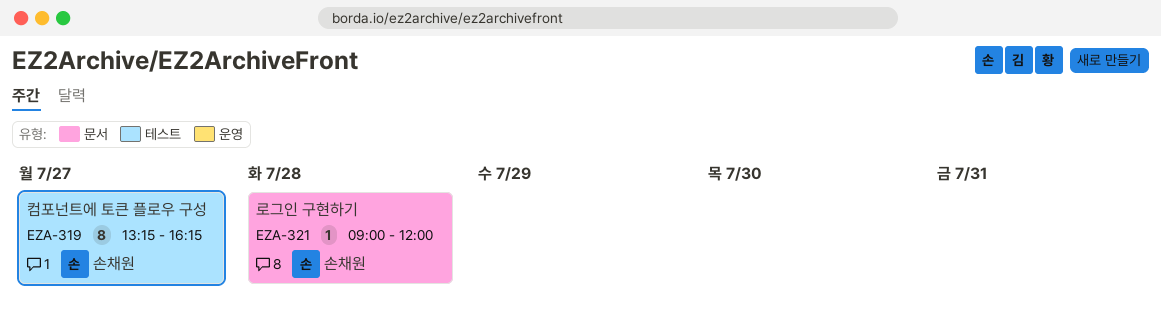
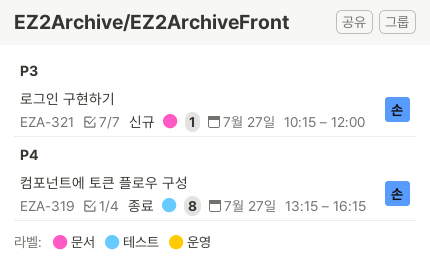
EZA-321, day: Jul 28 -> Jul 27
EZA-321, begins: 09:00 -> 10:15

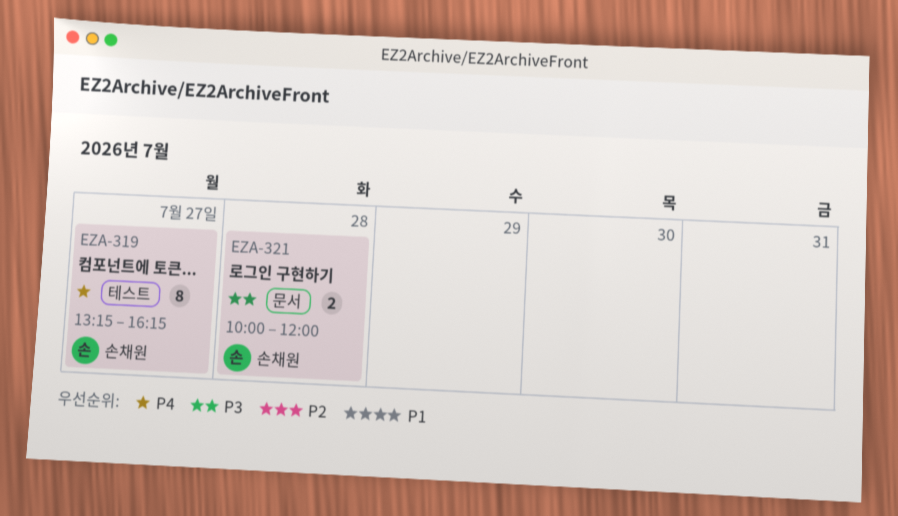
EZA-321, estimate: 1 -> 2
EZA-321, day: Jul 27 -> Jul 28
EZA-321, begins: 10:15 -> 10:00

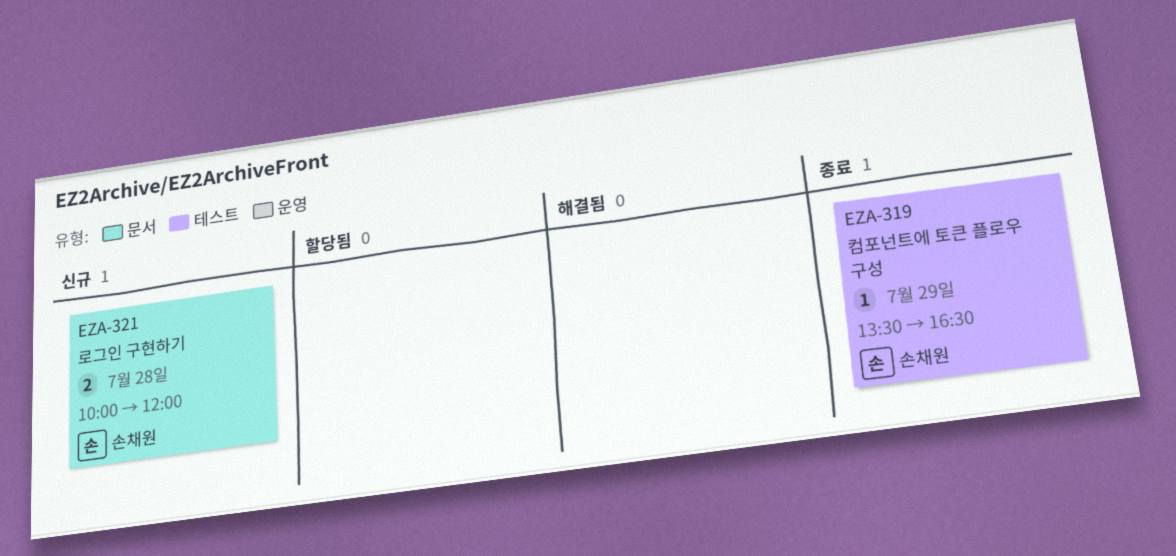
EZA-319, estimate: 8 -> 1
EZA-319, day: Jul 27 -> Jul 29
EZA-319, begins: 13:15 -> 13:30
EZA-319, ends: 16:15 -> 16:30

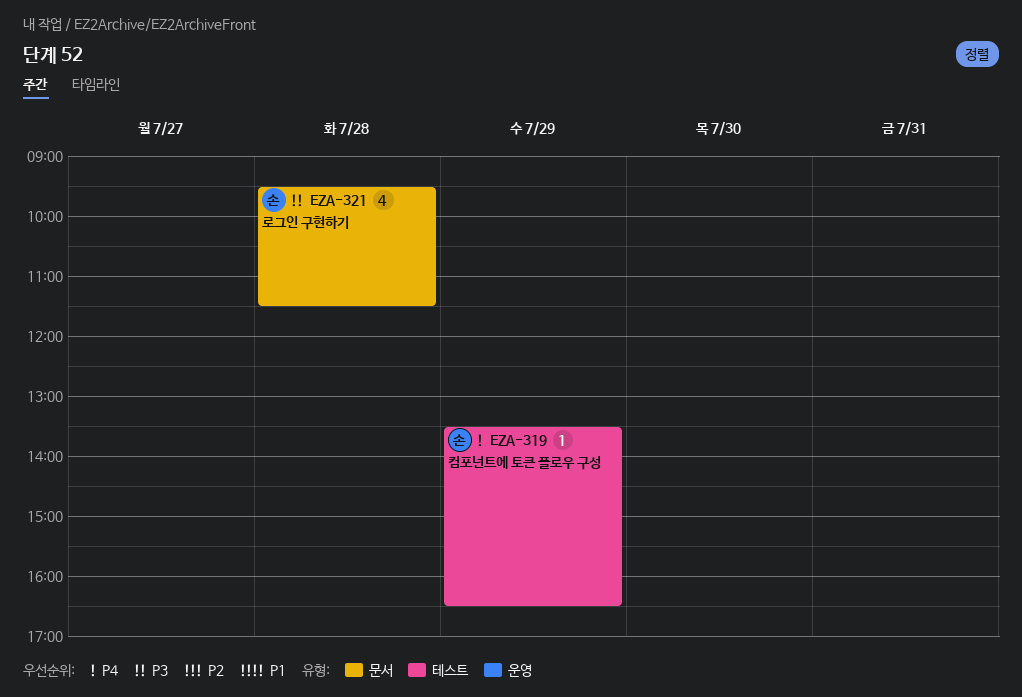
EZA-321, estimate: 2 -> 4
EZA-321, begins: 10:00 -> 09:30
EZA-321, ends: 12:00 -> 11:30

